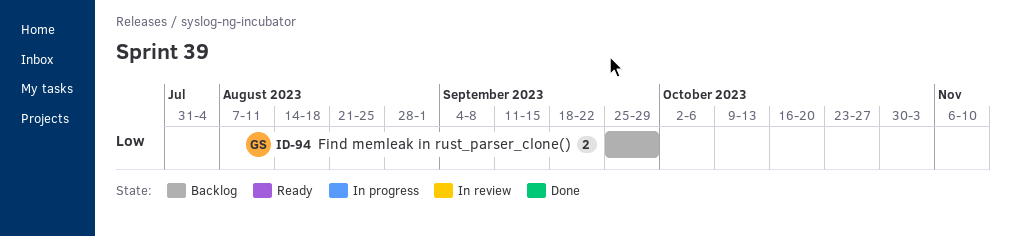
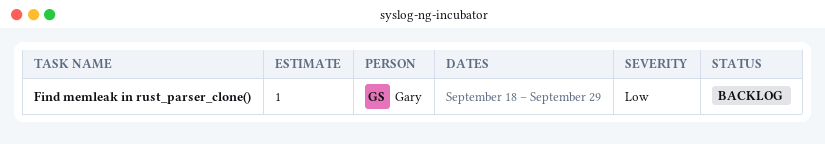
Find memleak in rust_parser_clone(), estimate: 2 -> 1
Find memleak in rust_parser_clone(), start: Sep 25 -> Sep 18

